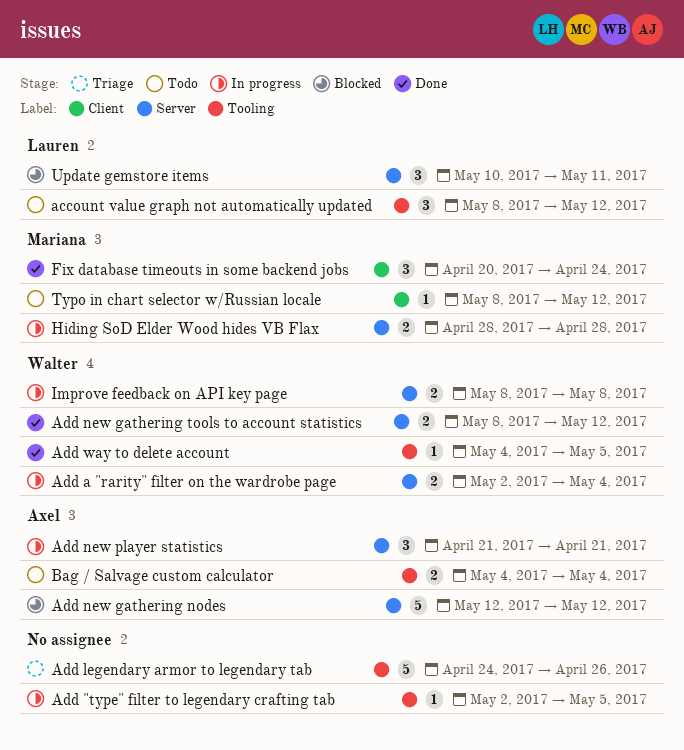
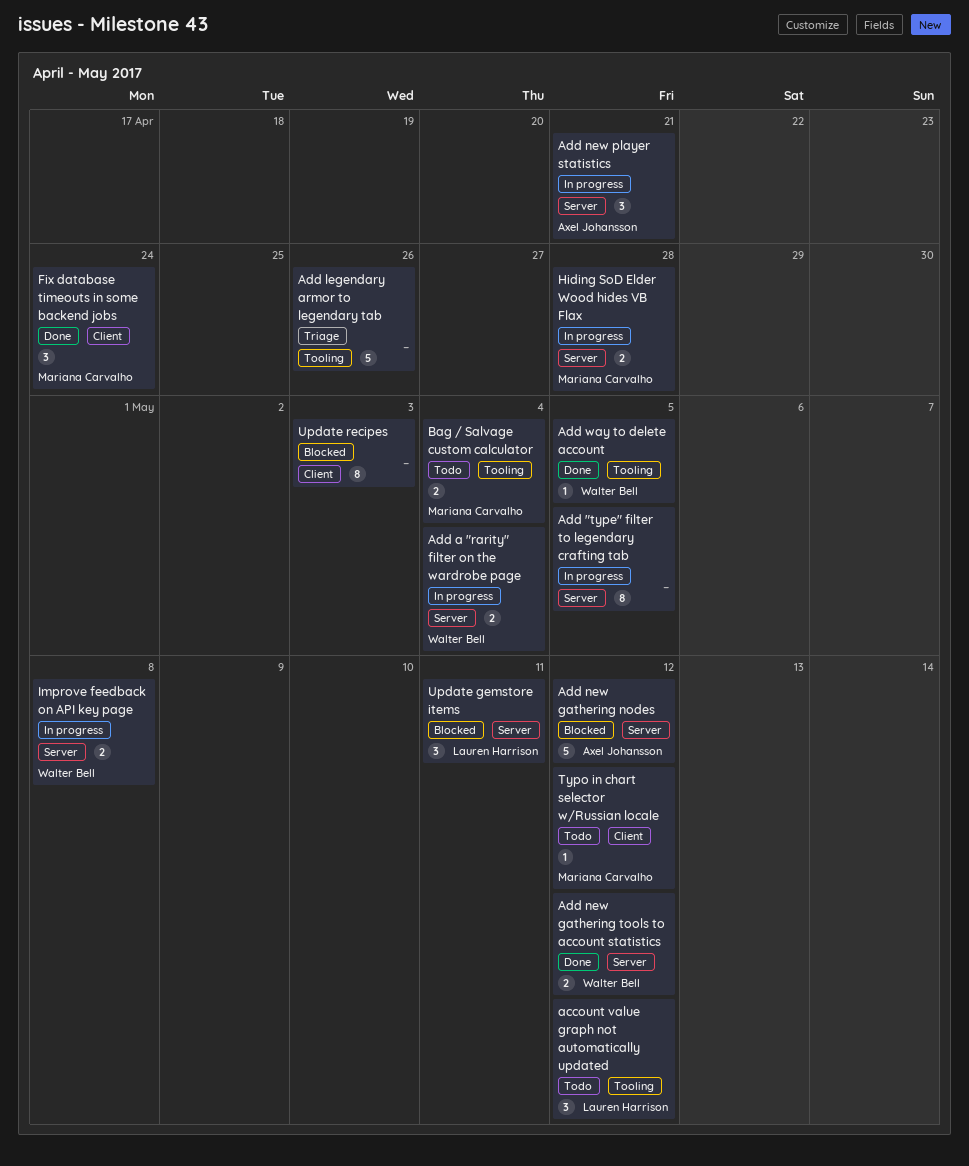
Add "type" filter to legendary crafting tab, label: Tooling -> Server
Add "type" filter to legendary crafting tab, estimate: 1 -> 8
Bag / Salvage custom calculator, owner: Axel Johansson -> Mariana Carvalho
Update recipes: none -> present

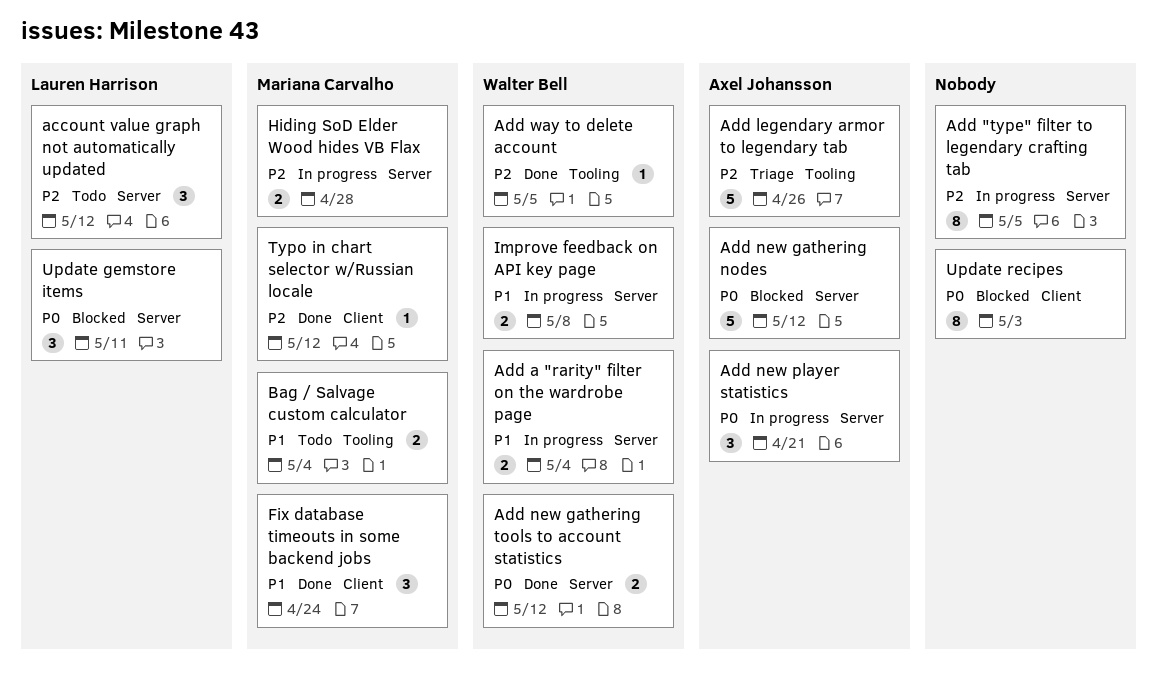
account value graph not automatically updated, label: Tooling -> Server
Add legendary armor to legendary tab, owner: none -> Axel Johansson
Typo in chart selector w/Russian locale, status: Todo -> Done

